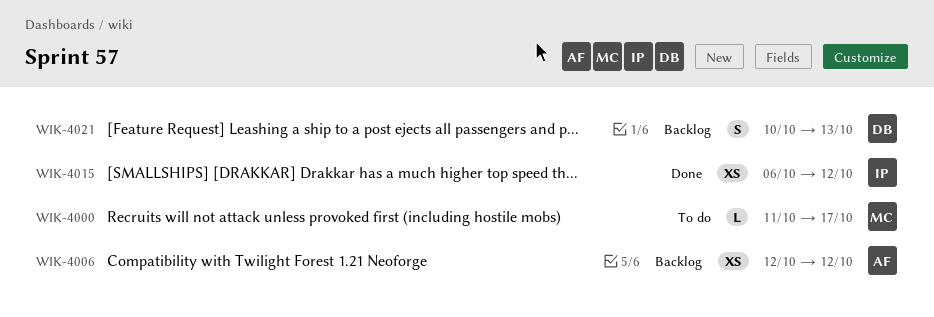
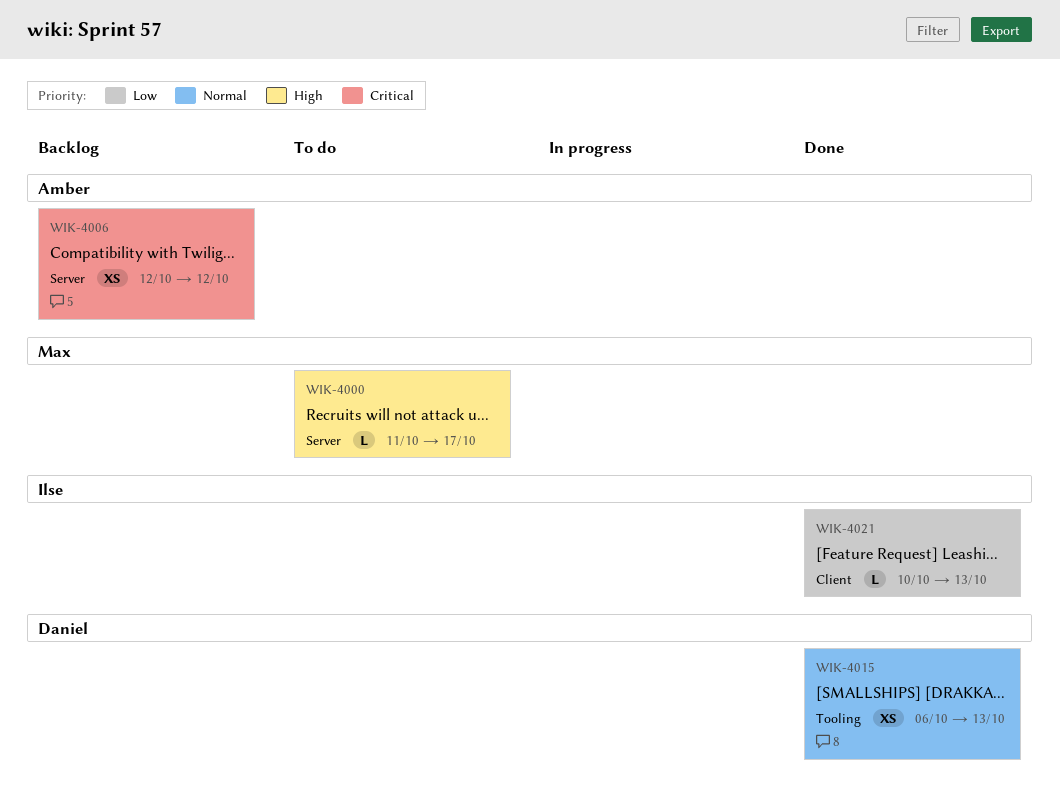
WIK-4015, owner: Ilse -> Daniel
WIK-4015, due: Oct 12 -> Oct 13
WIK-4021, status: Backlog -> Done
WIK-4021, owner: Daniel -> Ilse
WIK-4021, estimate: S -> L

